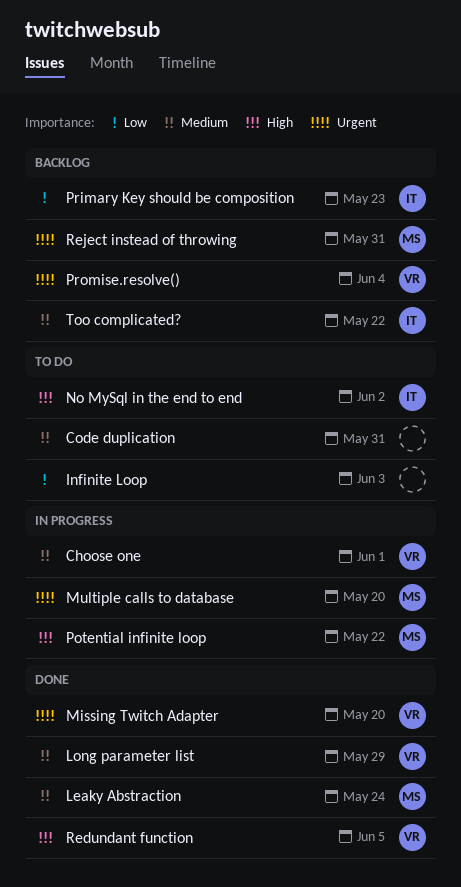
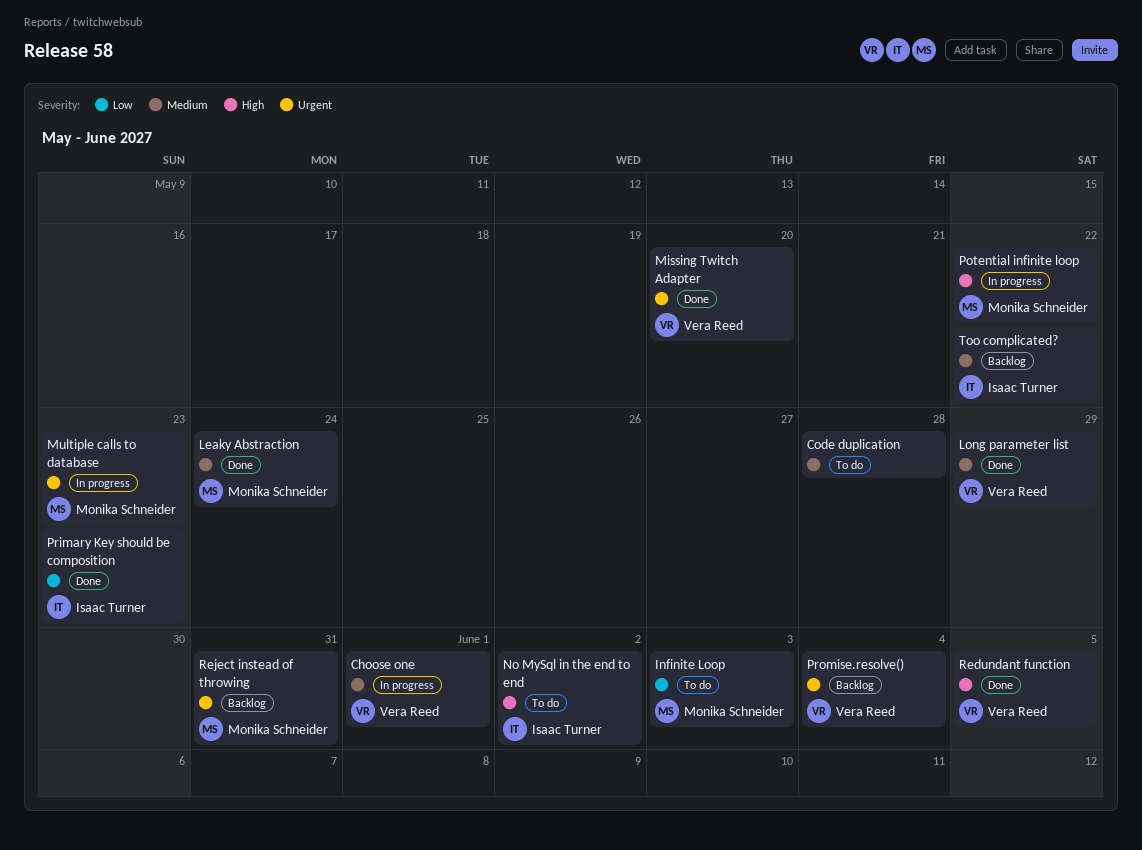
Code duplication, due: May 31 -> May 28
Infinite Loop, owner: none -> Monika Schneider
Multiple calls to database, due: May 20 -> May 23
Primary Key should be composition, status: Backlog -> Done

